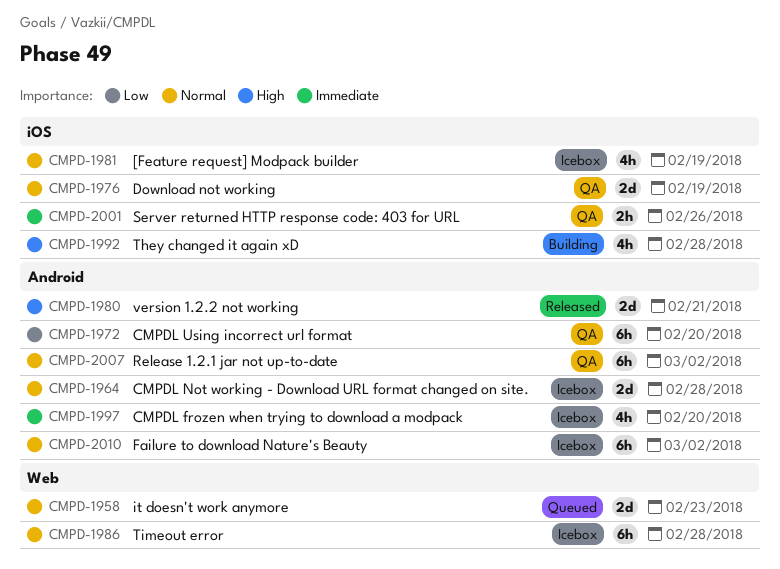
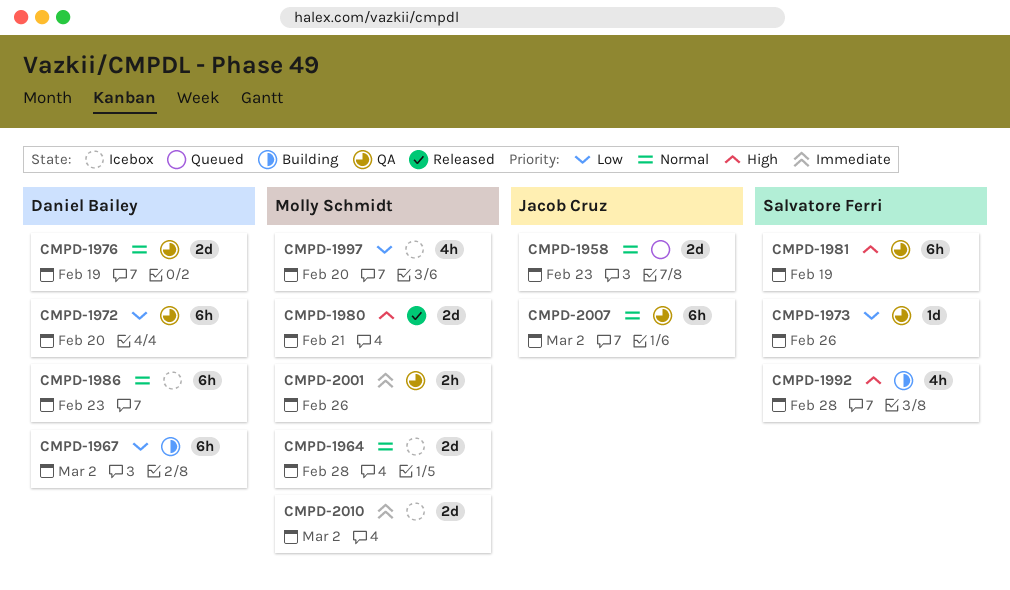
CMPD-1967: none -> present
CMPD-1973: none -> present
CMPD-1981, status: Icebox -> QA
CMPD-1981, priority: Normal -> High
CMPD-1981, estimate: 4h -> 6h
CMPD-1986, due: Feb 28 -> Feb 23
CMPD-1997, priority: Immediate -> Low
CMPD-2010, priority: Normal -> Immediate
CMPD-2010, estimate: 6h -> 2d

